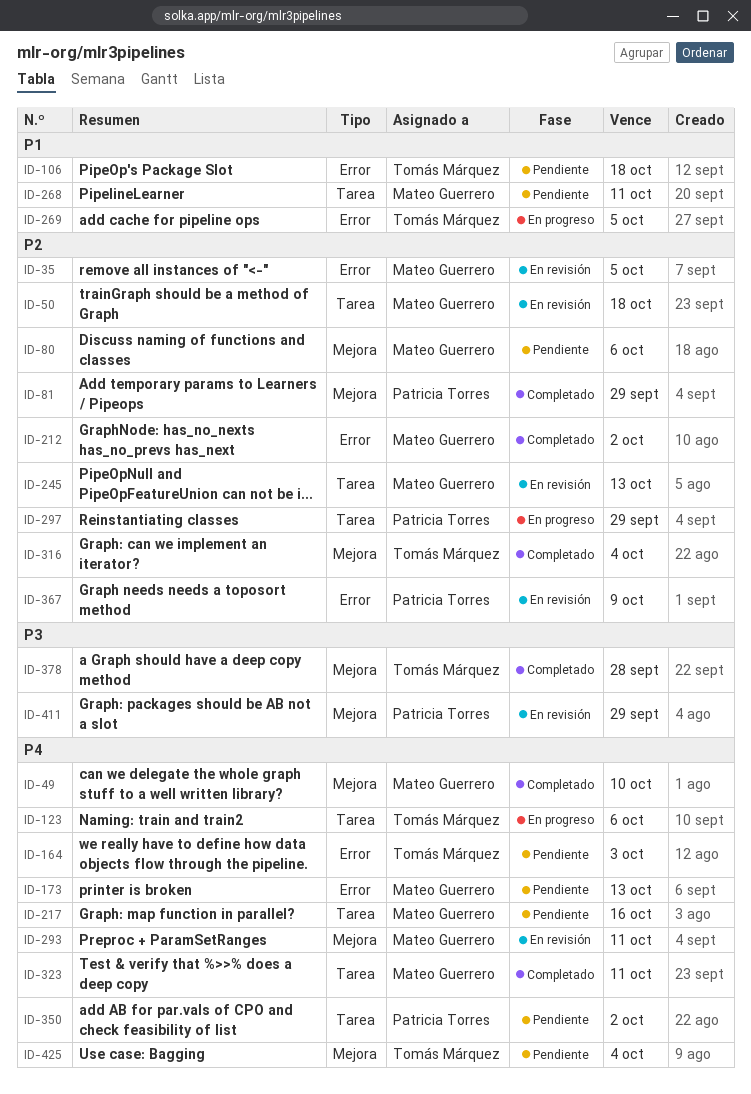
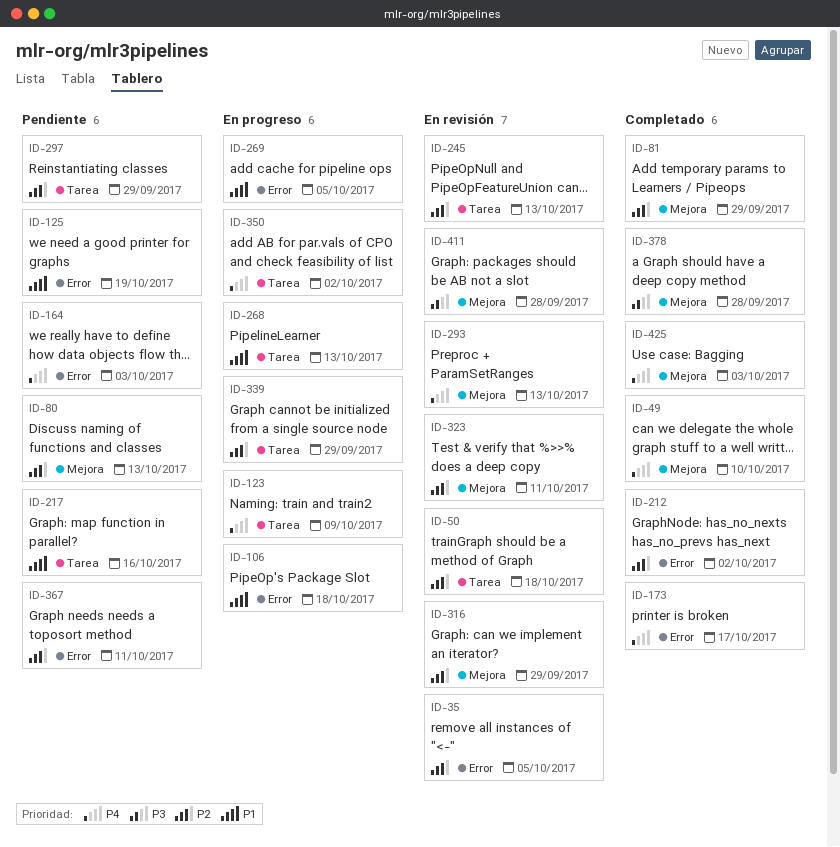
ID-80, due: Oct 6 -> Oct 13
ID-106, status: Pendiente -> En progreso
ID-123, due: Oct 6 -> Oct 9
ID-125: none -> present
ID-173, status: Pendiente -> Completado
ID-173, due: Oct 13 -> Oct 17
ID-217, priority: P4 -> P1
ID-268, status: Pendiente -> En progreso
ID-268, due: Oct 11 -> Oct 13
ID-293, due: Oct 11 -> Oct 13
ID-297, status: En progreso -> Pendiente
ID-316, status: Completado -> En revisión
ID-316, due: Oct 4 -> Sep 29
ID-323, status: Completado -> En revisión
ID-323, priority: P4 -> P2
ID-323, label: Tarea -> Mejora
ID-339: none -> present
ID-350, status: Pendiente -> En progreso
ID-367, status: En revisión -> Pendiente
ID-367, due: Oct 9 -> Oct 11
ID-411, due: Sep 29 -> Sep 28
ID-425, status: Pendiente -> Completado
ID-425, due: Oct 4 -> Oct 3

